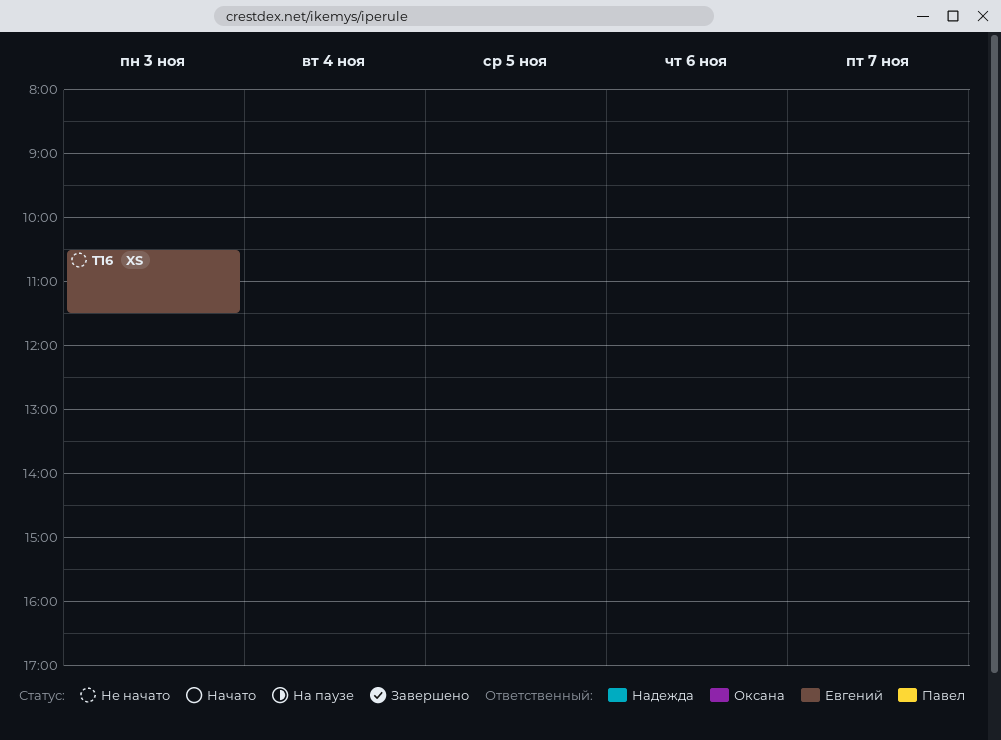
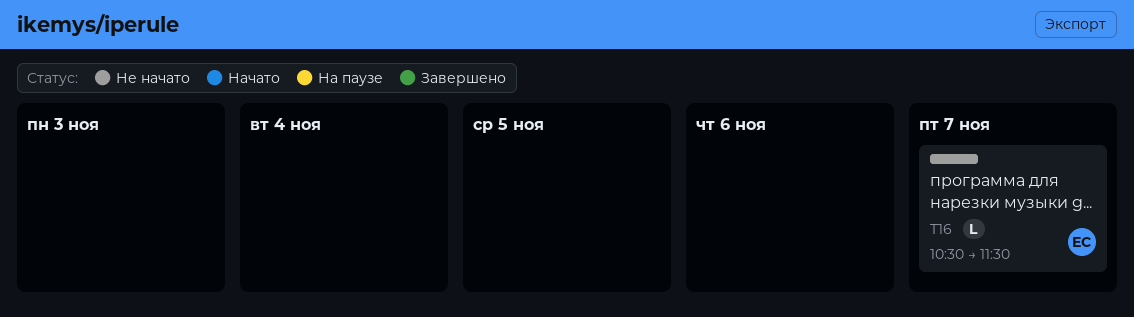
T16, estimate: XS -> L
T16, day: Nov 3 -> Nov 7

